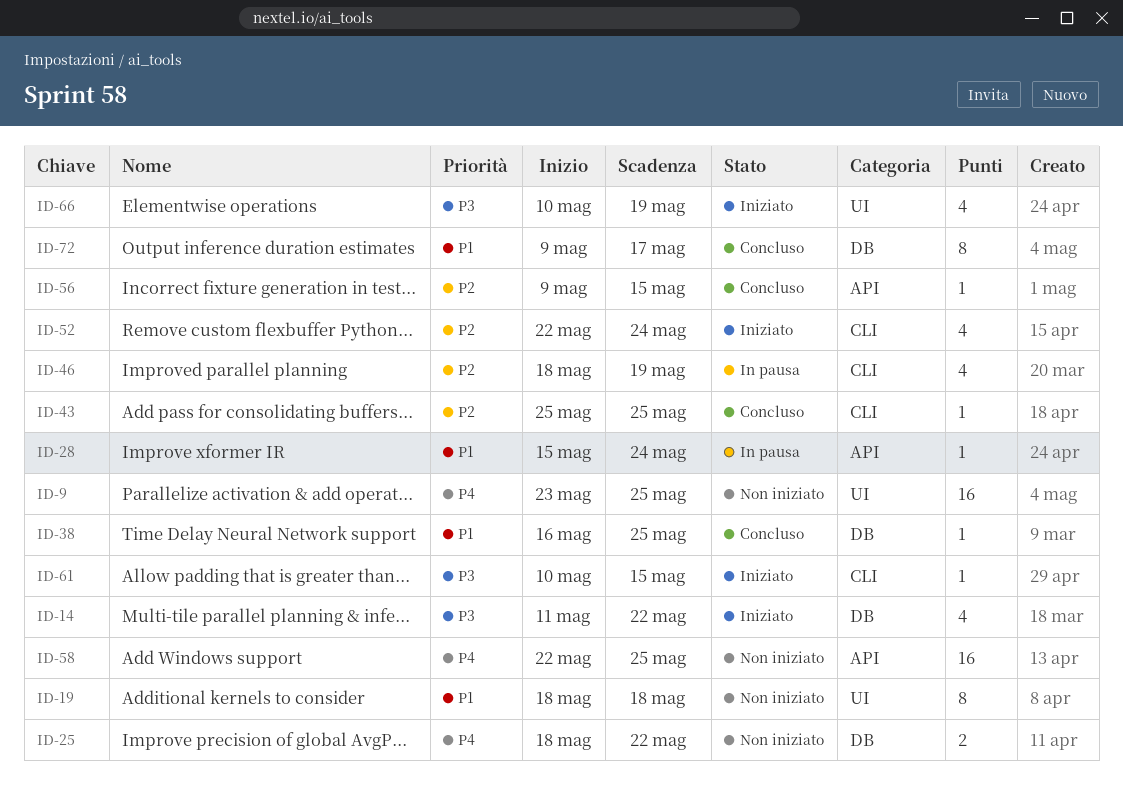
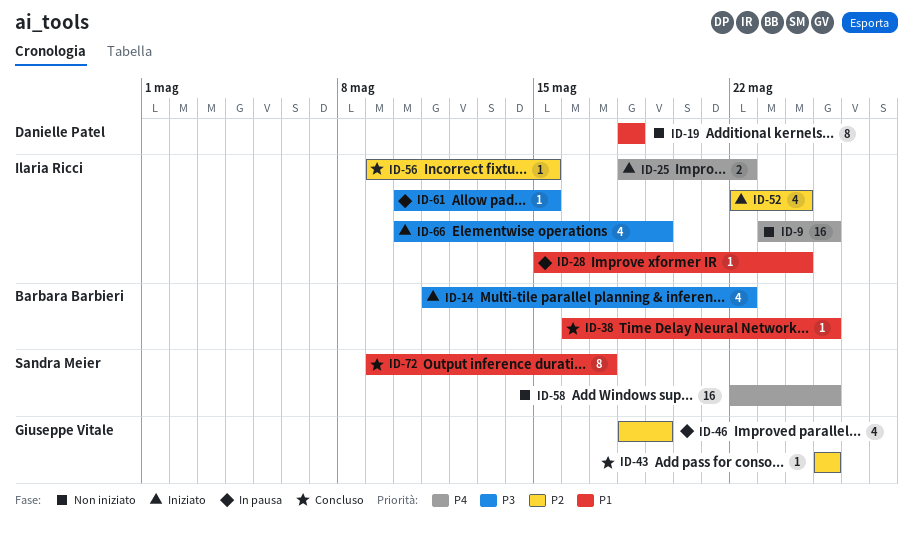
ID-25, status: Non iniziato -> Iniziato
ID-61, status: Iniziato -> In pausa

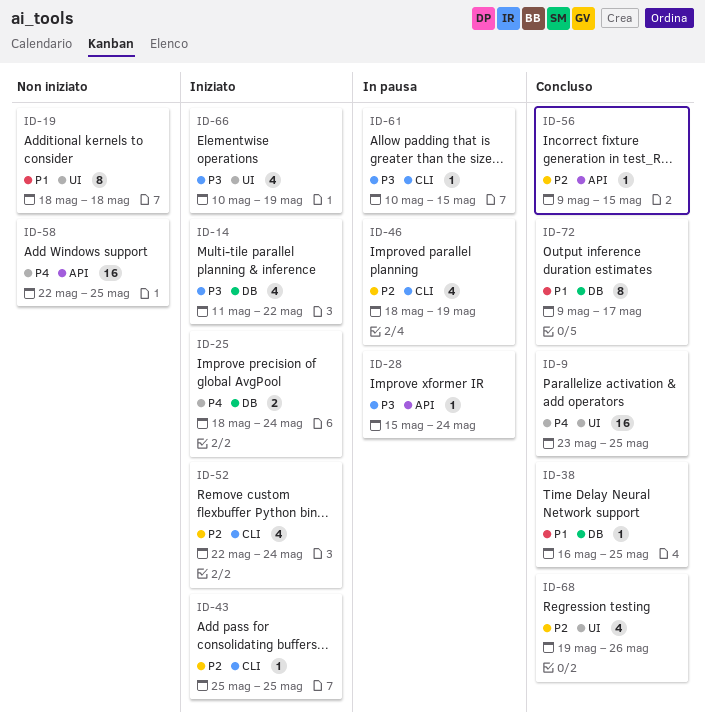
ID-9, status: Non iniziato -> Concluso
ID-25, due: May 22 -> May 24
ID-28, priority: P1 -> P3
ID-43, status: Concluso -> Iniziato
ID-68: none -> present

